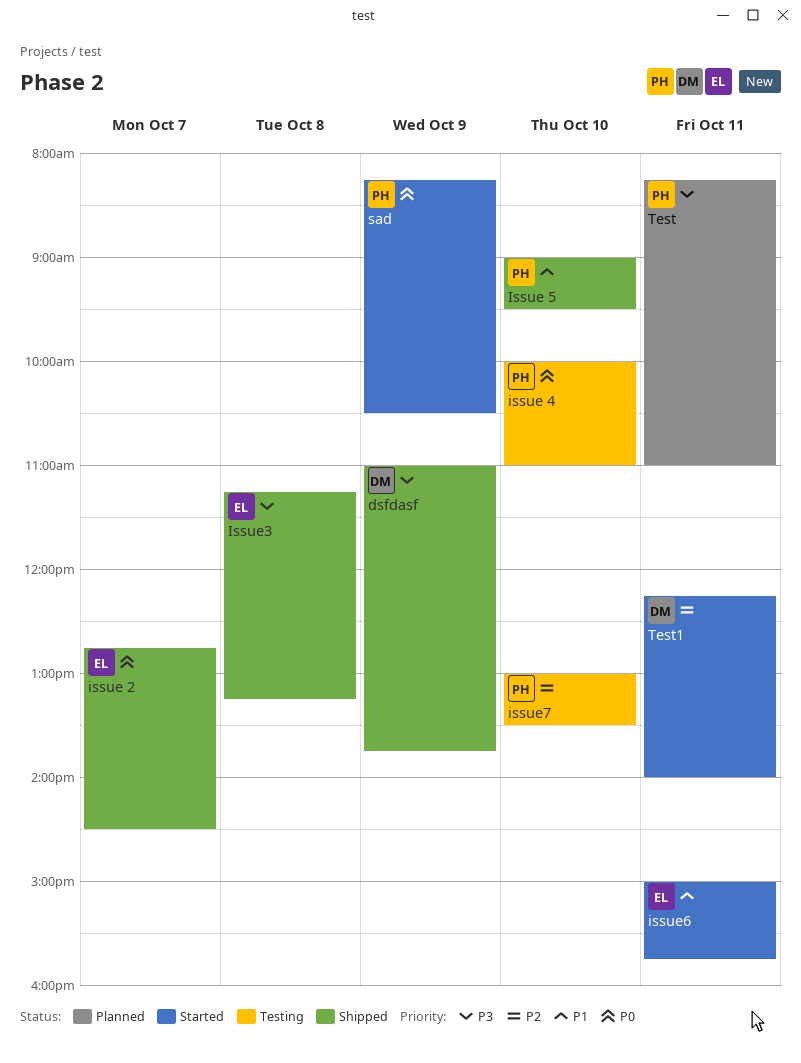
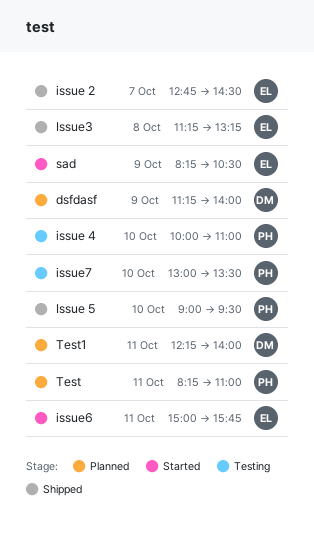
dsfdasf, status: Shipped -> Planned
dsfdasf, begins: 11:00 -> 11:15
dsfdasf, ends: 13:45 -> 14:00
sad, owner: PH -> EL
Test1, status: Started -> Planned

